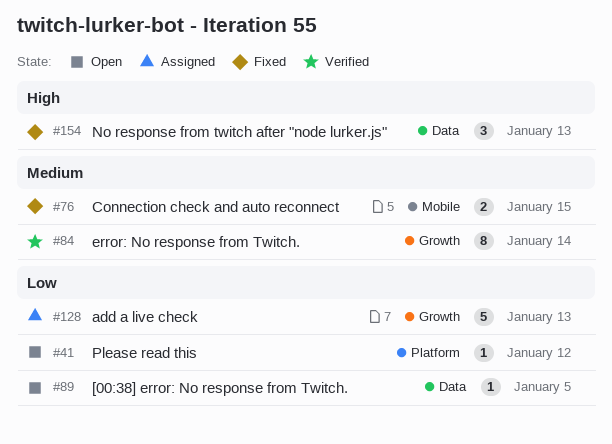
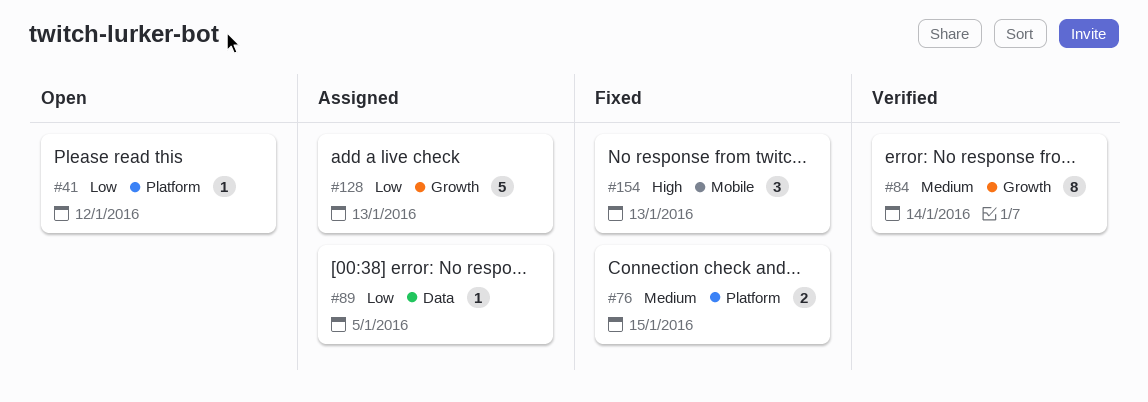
#76, label: Mobile -> Platform
#89, status: Open -> Assigned
#154, label: Data -> Mobile

